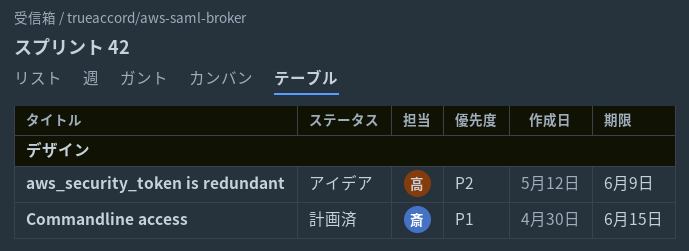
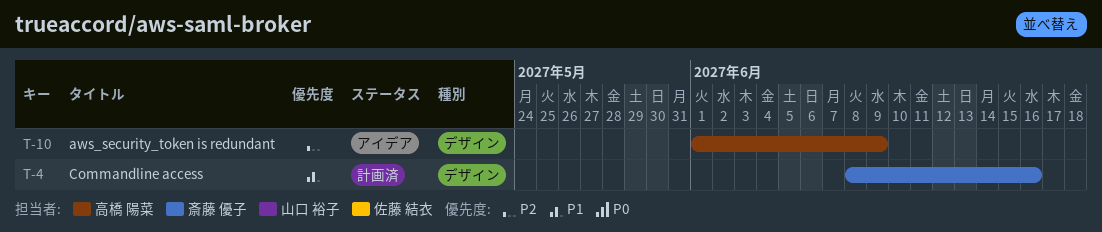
Commandline access, due: Jun 15 -> Jun 16

